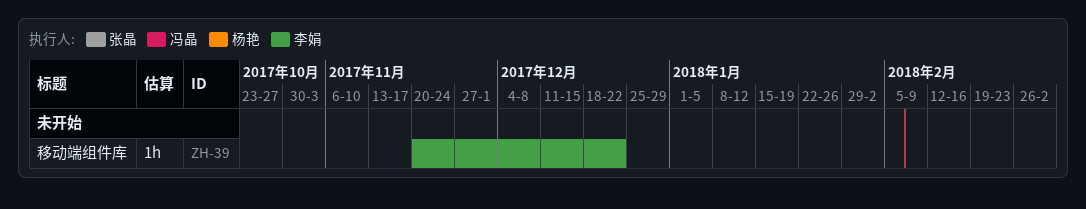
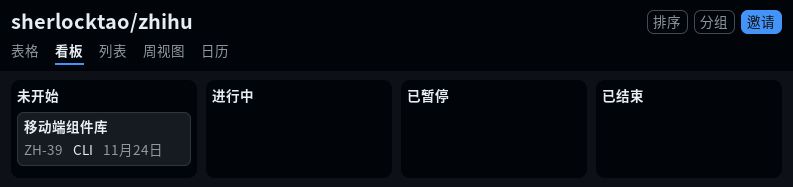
ZH-39, due: Dec 22 -> Nov 24

